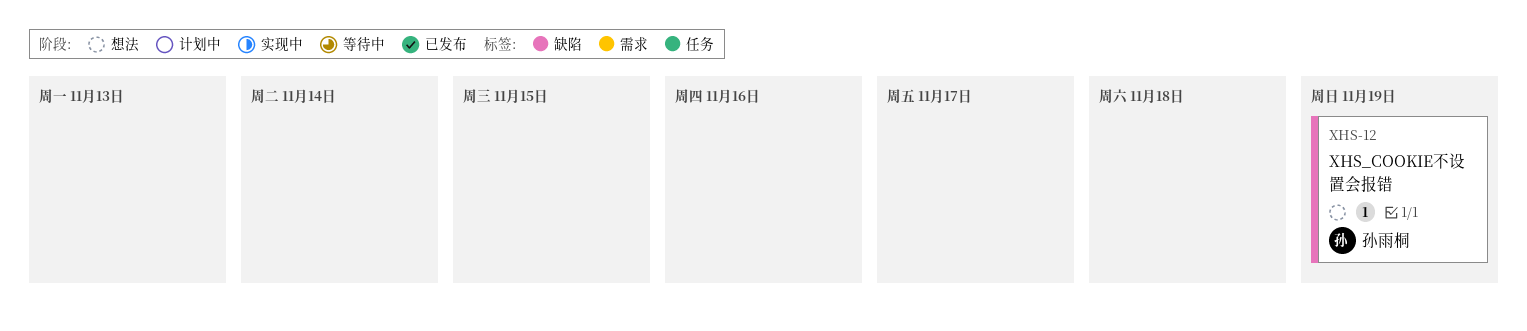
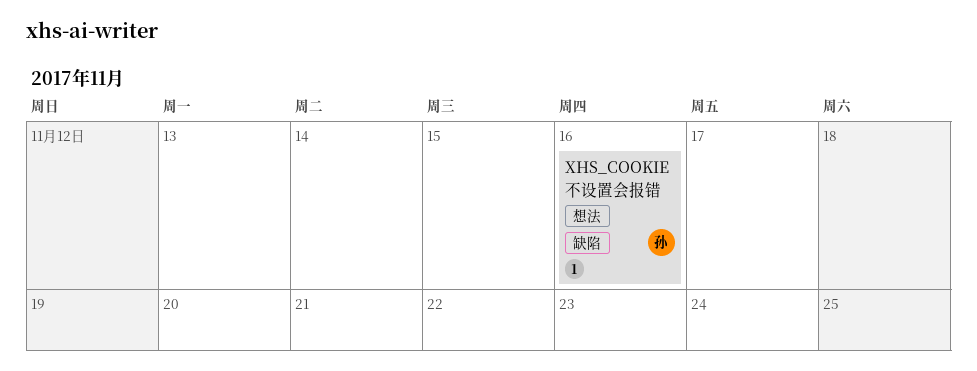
XHS_COOKIE不设置会报错, due: Nov 19 -> Nov 16

